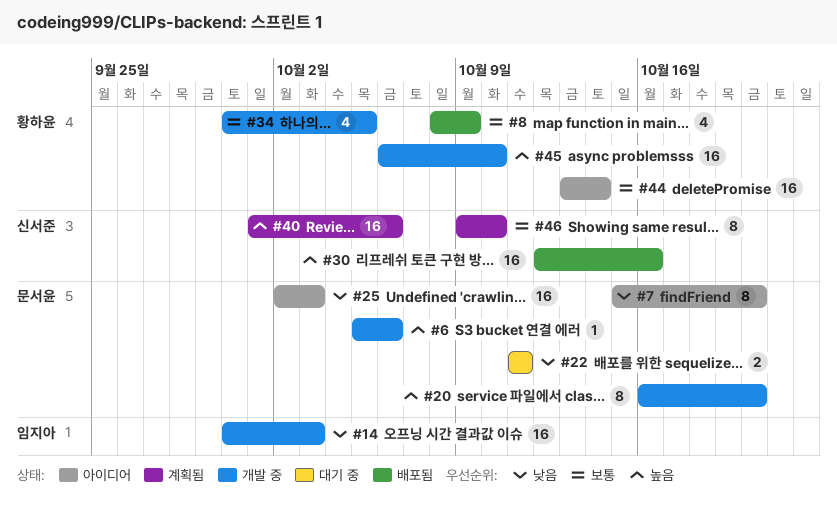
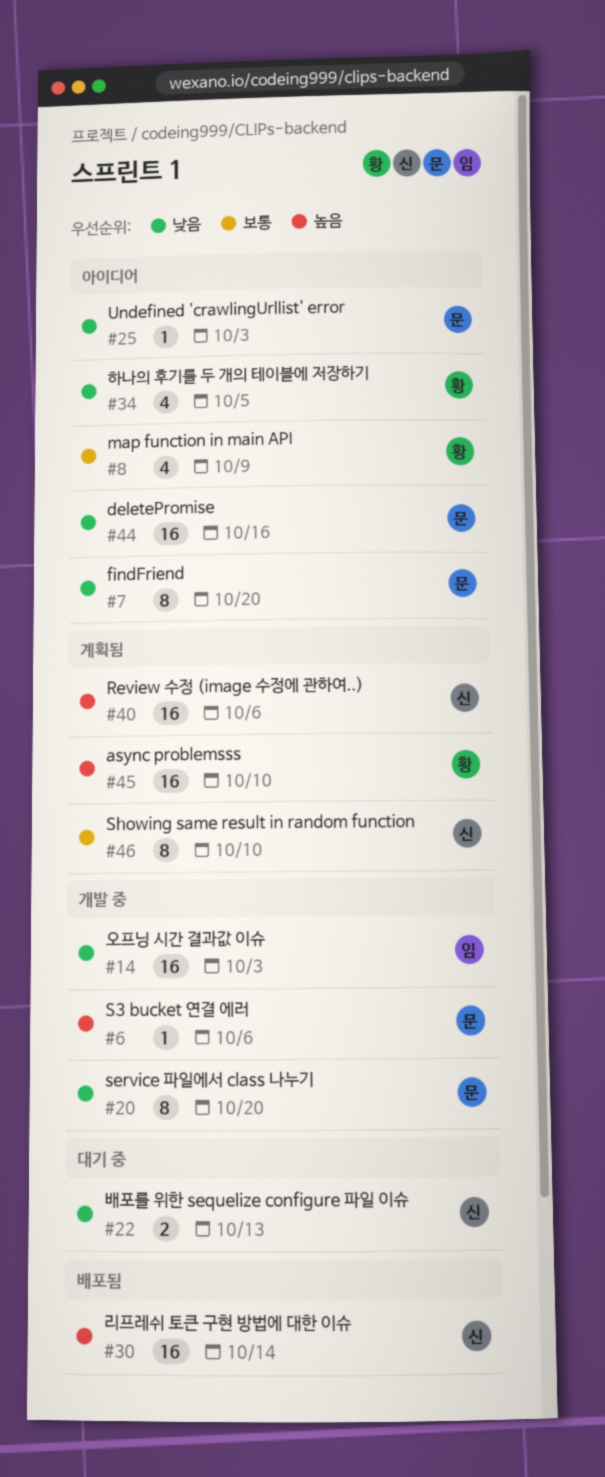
#8, status: 배포됨 -> 아이디어
#20, priority: 높음 -> 낮음
#22, owner: 문서윤 -> 신서준
#22, due: Oct 11 -> Oct 13
#25, estimate: 16 -> 1
#30, due: Oct 16 -> Oct 14
#34, status: 개발 중 -> 아이디어
#34, priority: 보통 -> 낮음
#44, owner: 황하윤 -> 문서윤
#44, priority: 보통 -> 낮음
#44, due: Oct 14 -> Oct 16
#45, status: 개발 중 -> 계획됨

